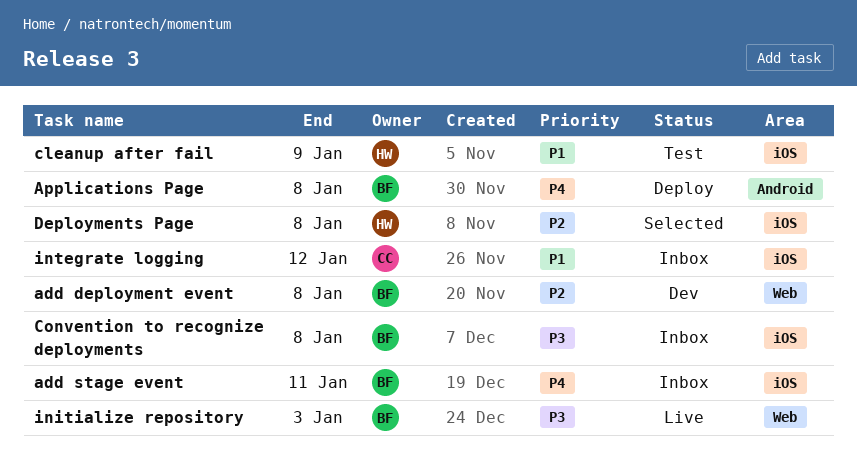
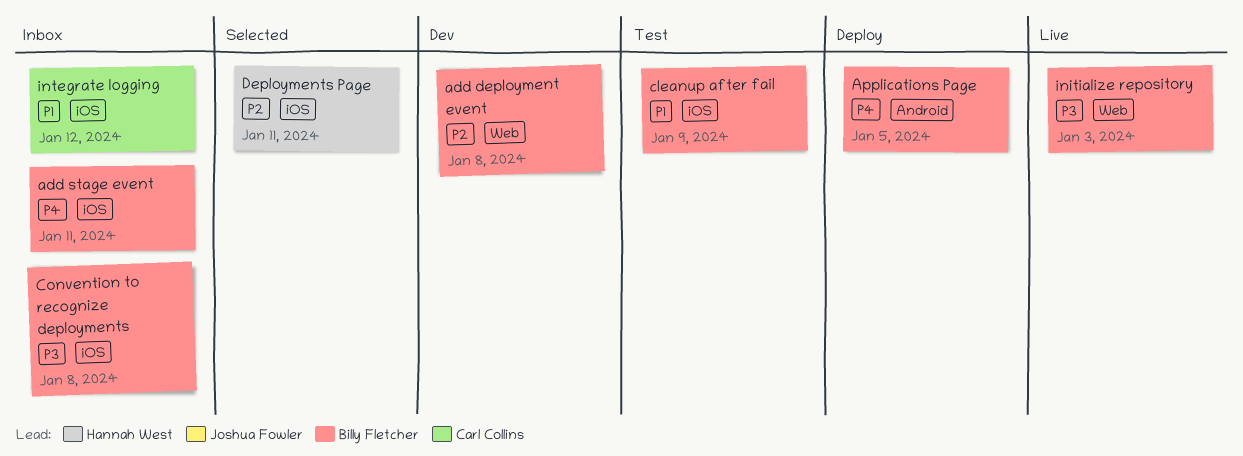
Applications Page, due: Jan 8 -> Jan 5
cleanup after fail, owner: Hannah West -> Billy Fletcher
Deployments Page, due: Jan 8 -> Jan 11

